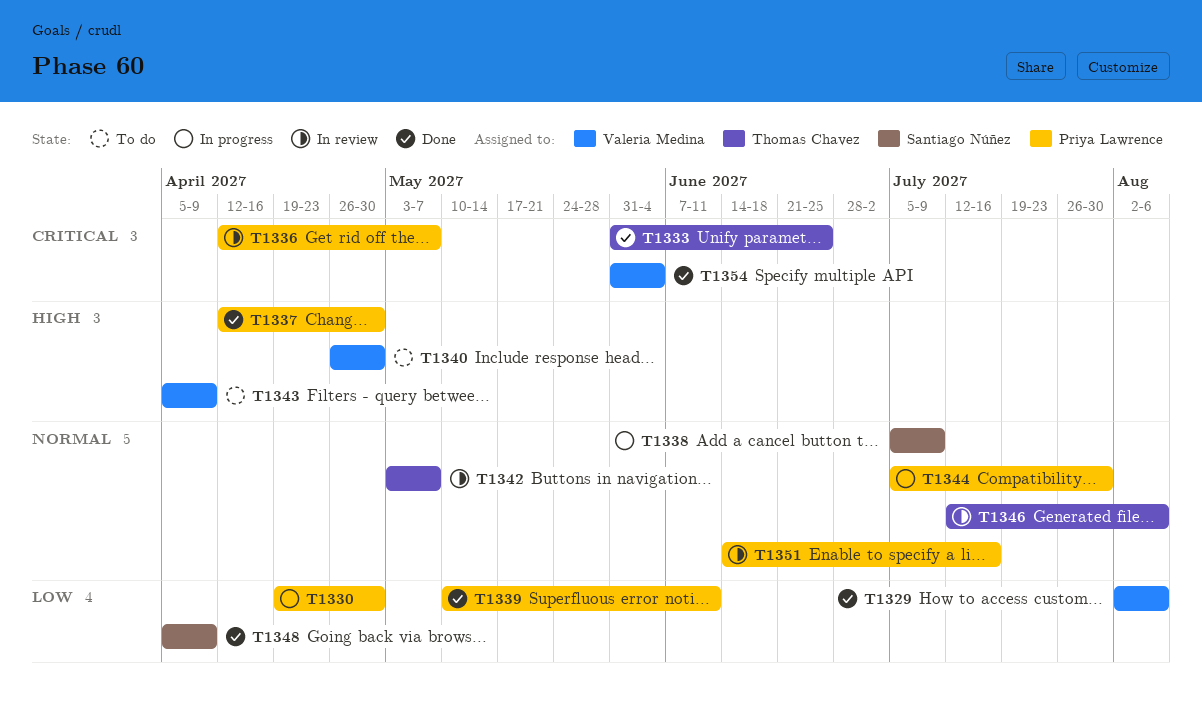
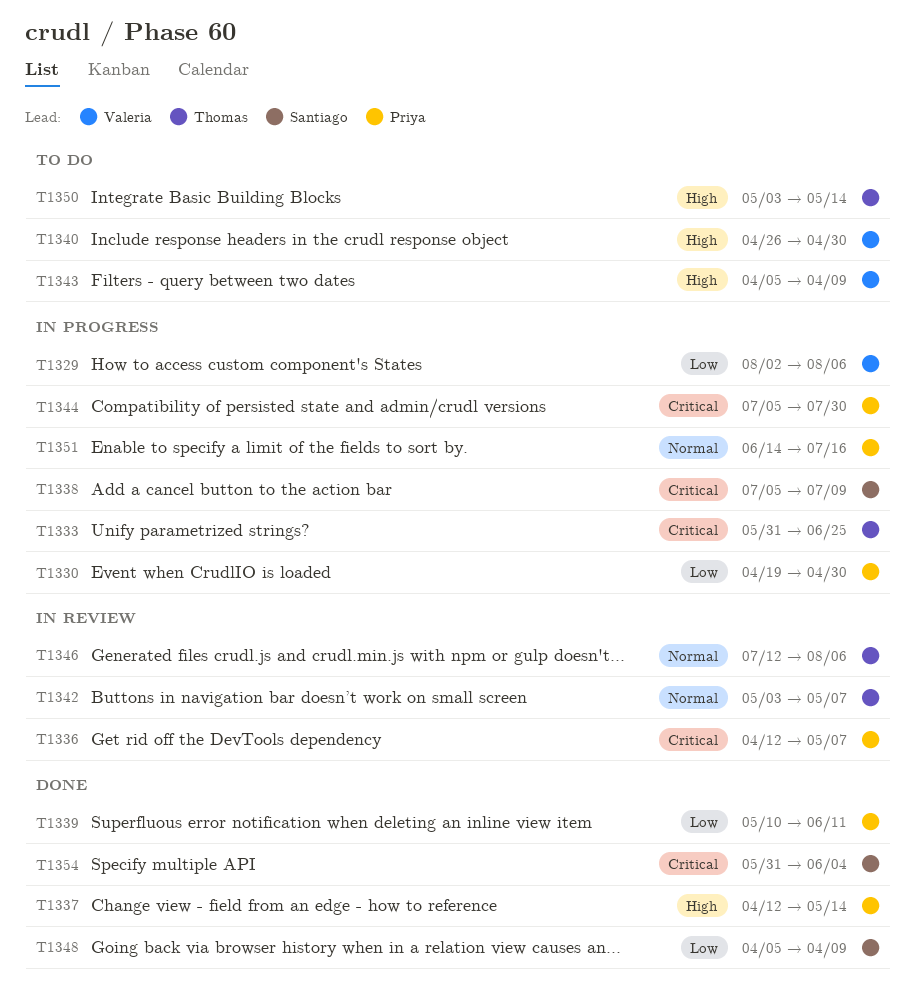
T1329, status: Done -> In progress
T1333, status: Done -> In progress
T1337, due: Apr 30 -> May 14
T1338, priority: Normal -> Critical
T1344, priority: Normal -> Critical
T1350: none -> present
T1351, status: In review -> In progress
T1354, owner: Valeria Medina -> Santiago Núñez

